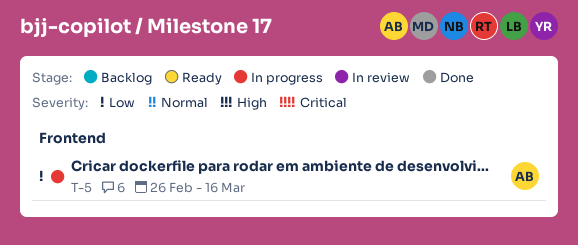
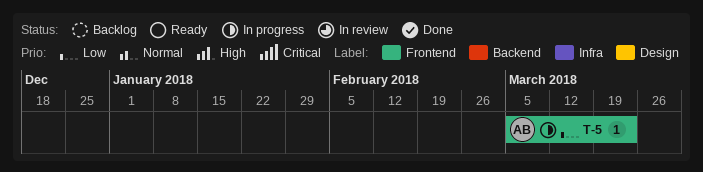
T-5, start: Feb 26 -> Mar 5
T-5, due: Mar 16 -> Mar 23

